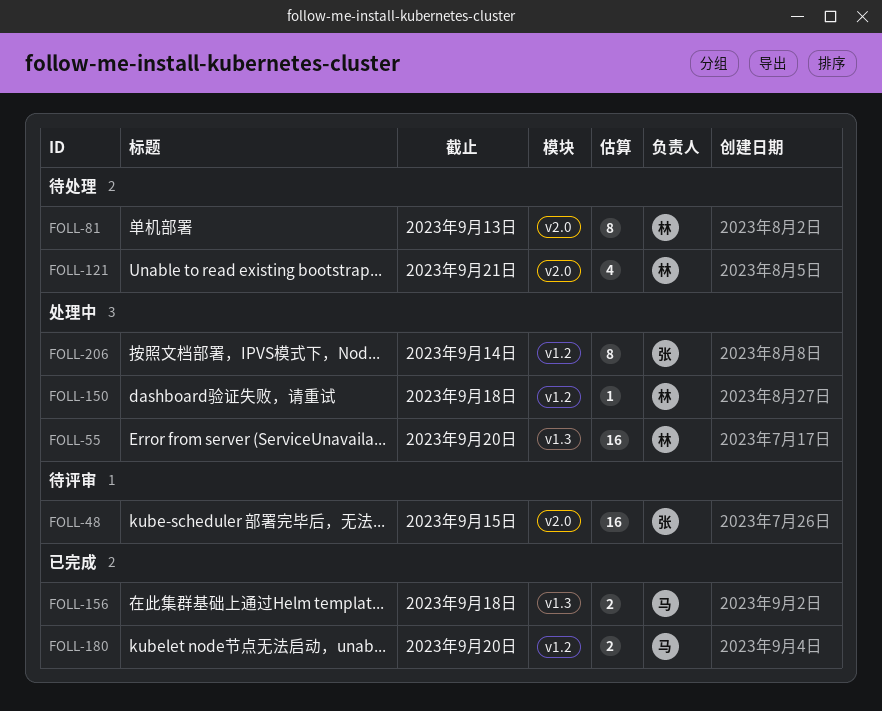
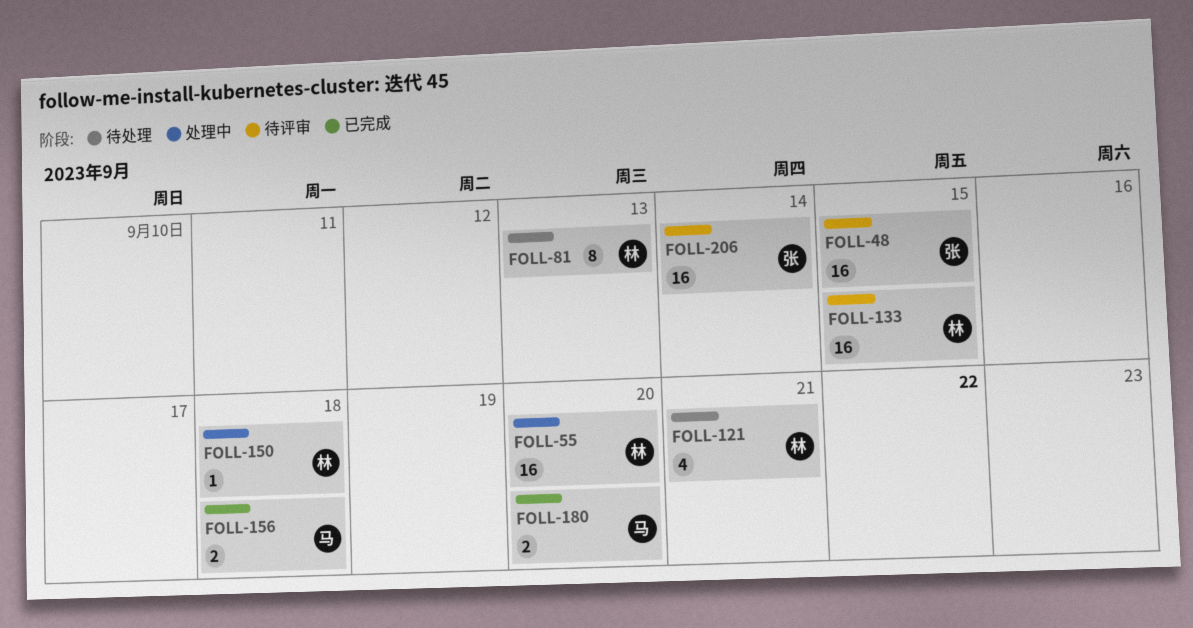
FOLL-133: none -> present
FOLL-206, status: 处理中 -> 待评审
FOLL-206, estimate: 8 -> 16

